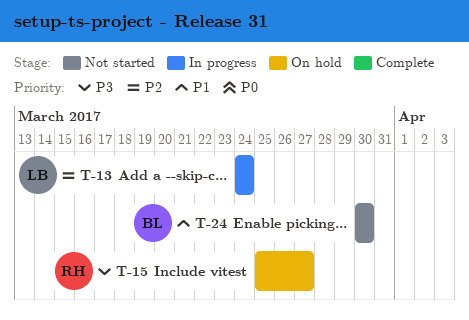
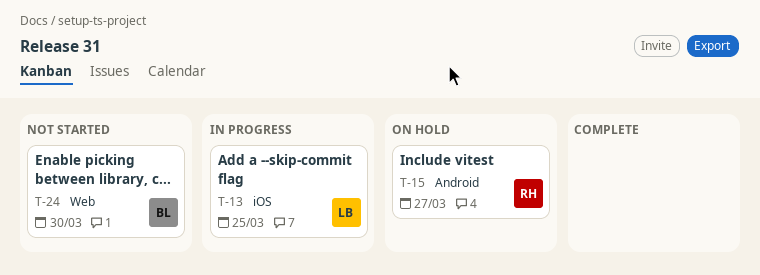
T-13, due: Mar 24 -> Mar 25

